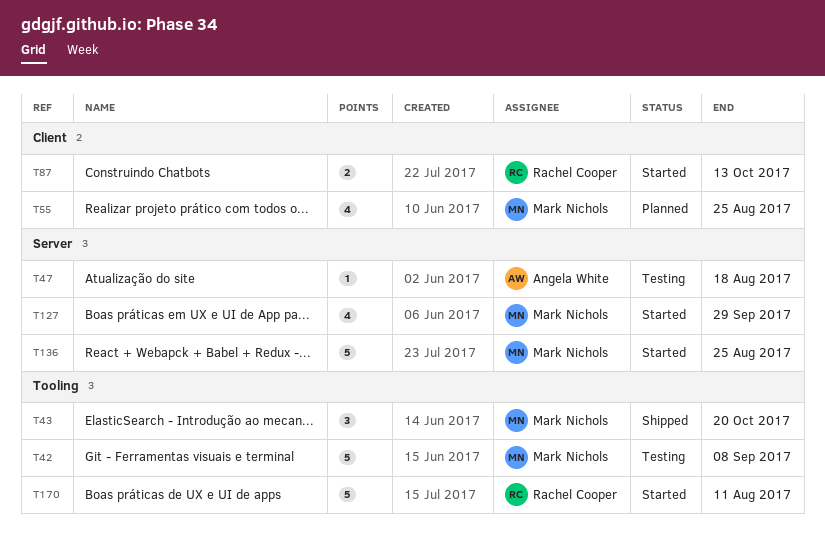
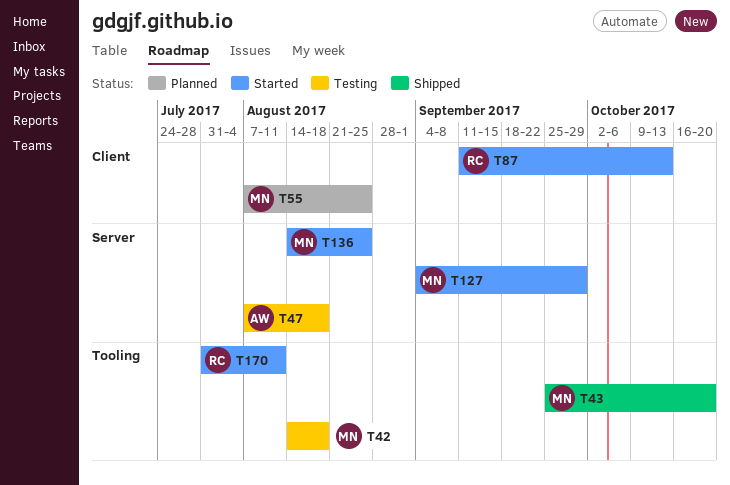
T42, due: Sep 8 -> Aug 18

